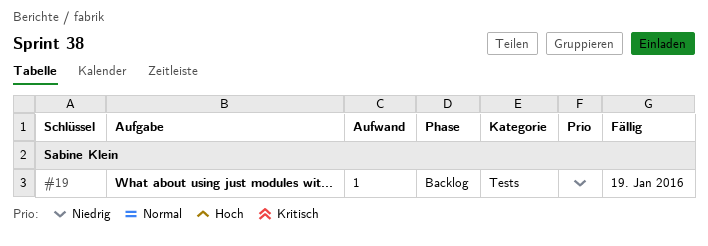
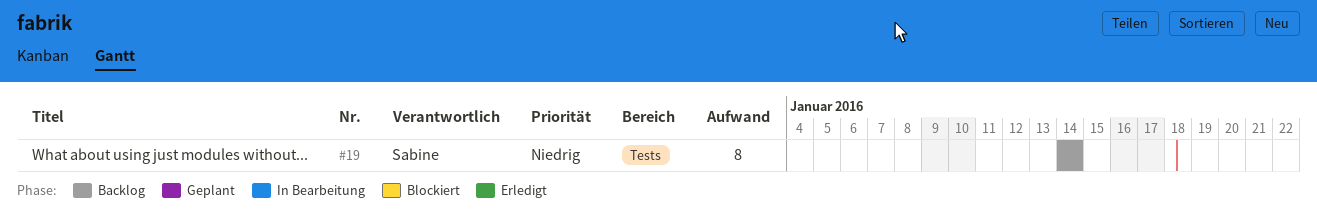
#19, estimate: 1 -> 8
#19, due: Jan 19 -> Jan 14

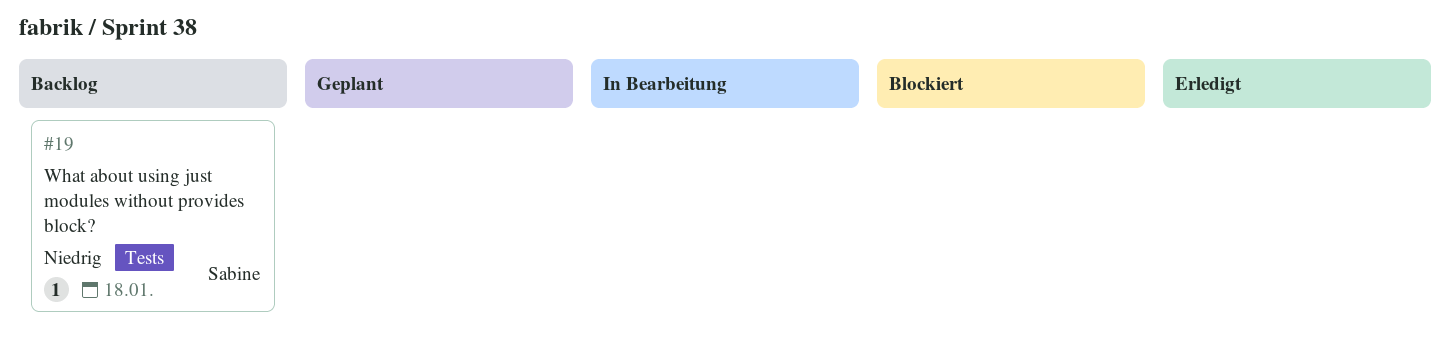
#19, estimate: 8 -> 1
#19, due: Jan 14 -> Jan 18

